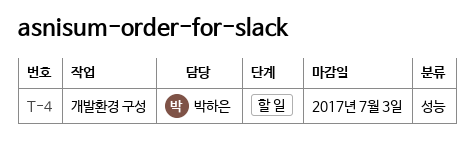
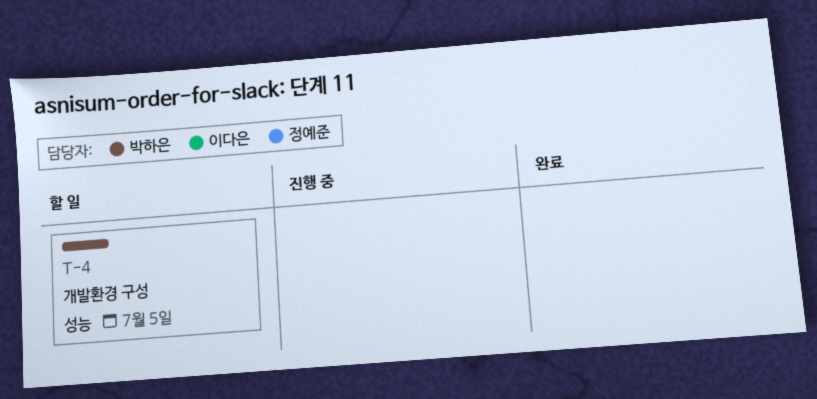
T-4, due: Jul 3 -> Jul 5

